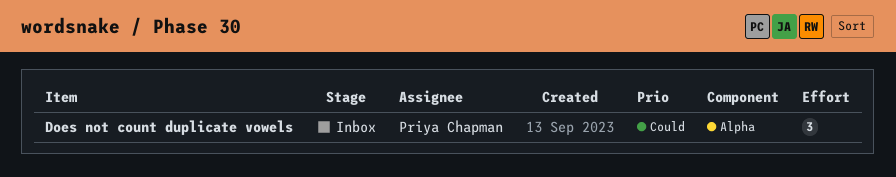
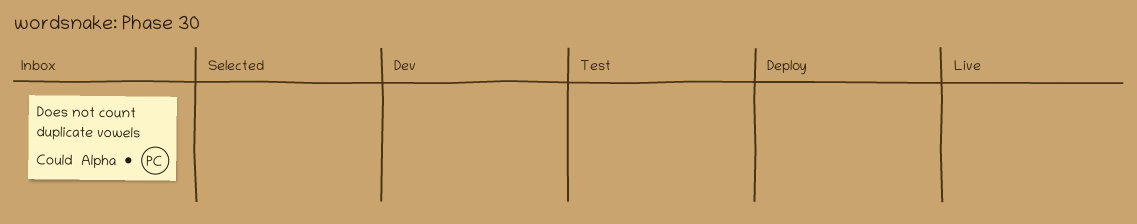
Does not count duplicate vowels, estimate: 3 -> 1

